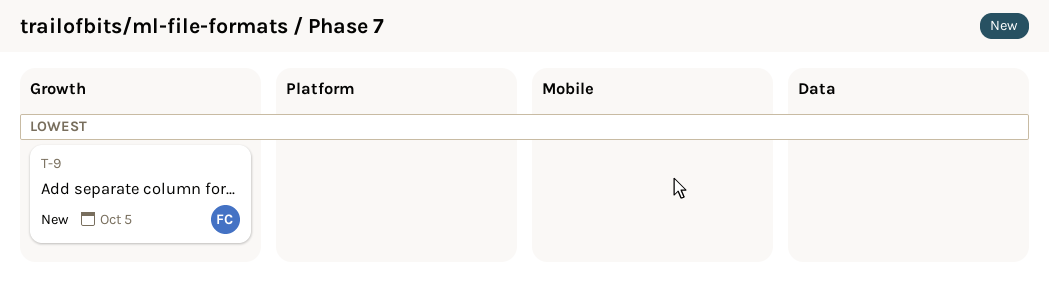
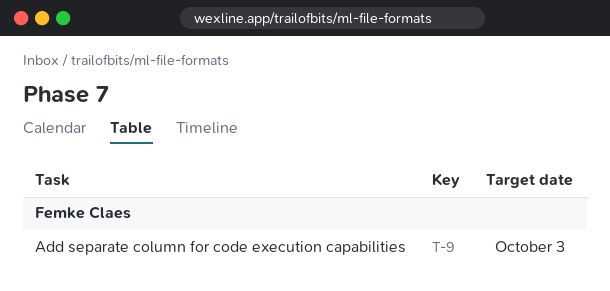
T-9, due: Oct 5 -> Oct 3

